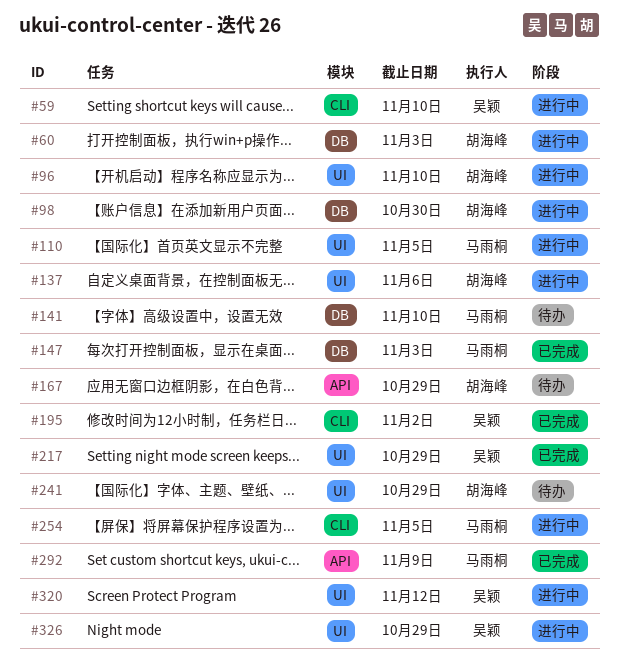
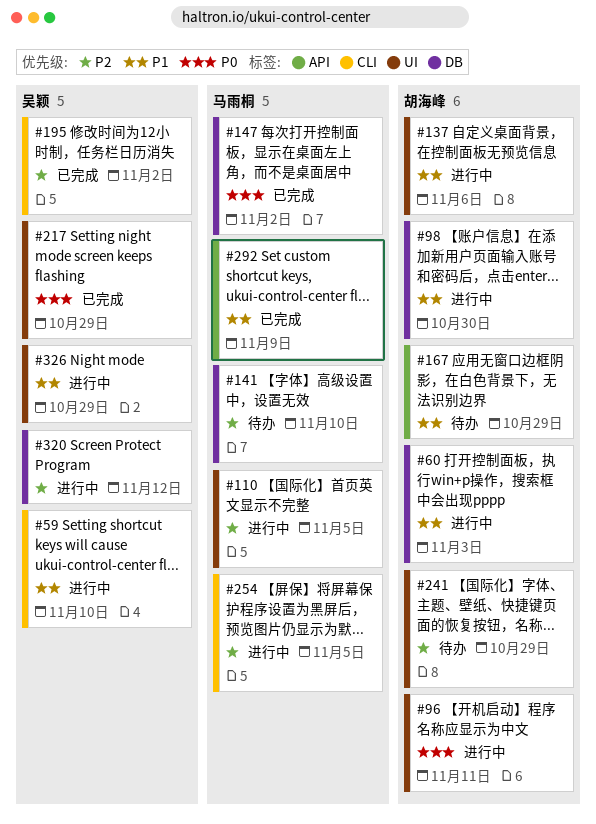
#96, due: Nov 10 -> Nov 11
#147, due: Nov 3 -> Nov 2
#320, label: UI -> DB

